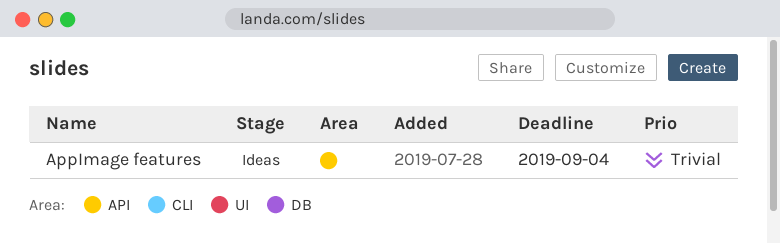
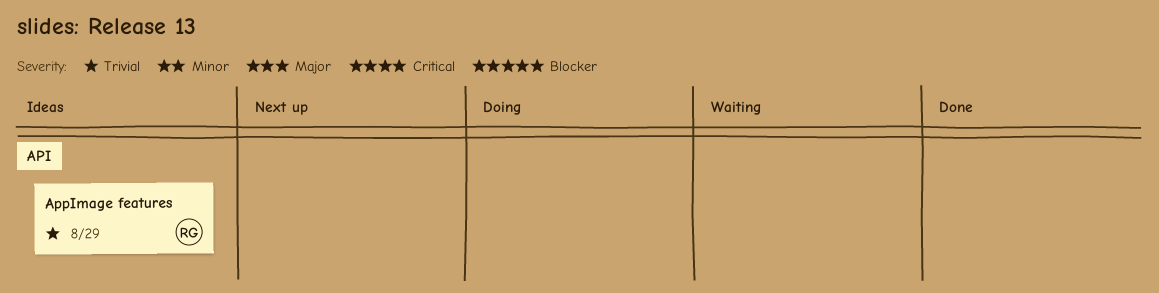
AppImage features, due: Sep 4 -> Aug 29

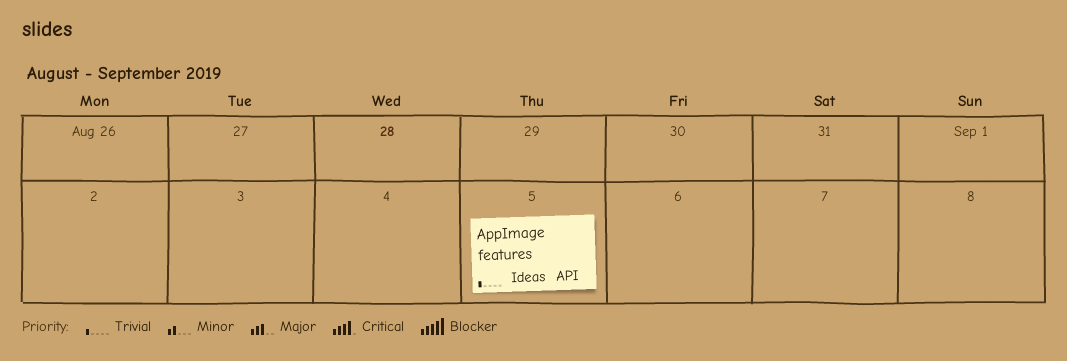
AppImage features, due: Aug 29 -> Sep 5

